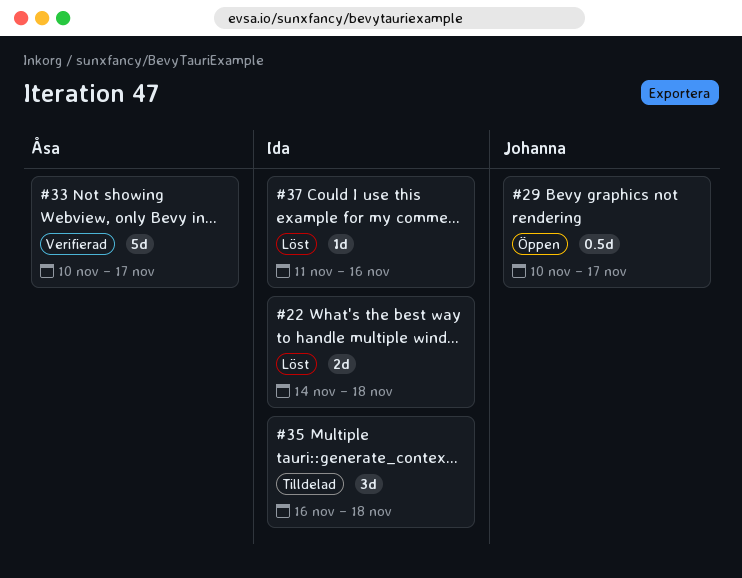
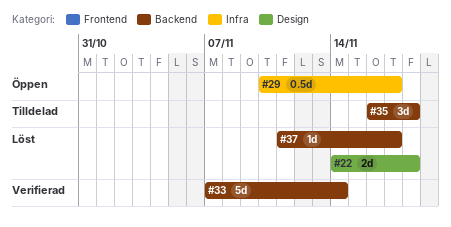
#33, start: Nov 10 -> Nov 7
#33, due: Nov 17 -> Nov 14
#37, due: Nov 16 -> Nov 17

